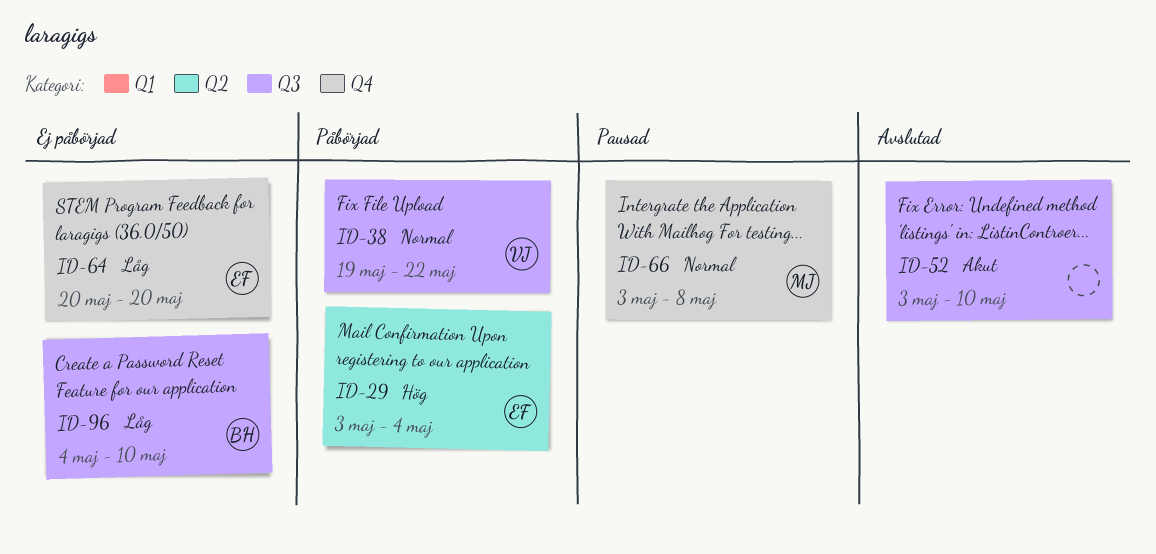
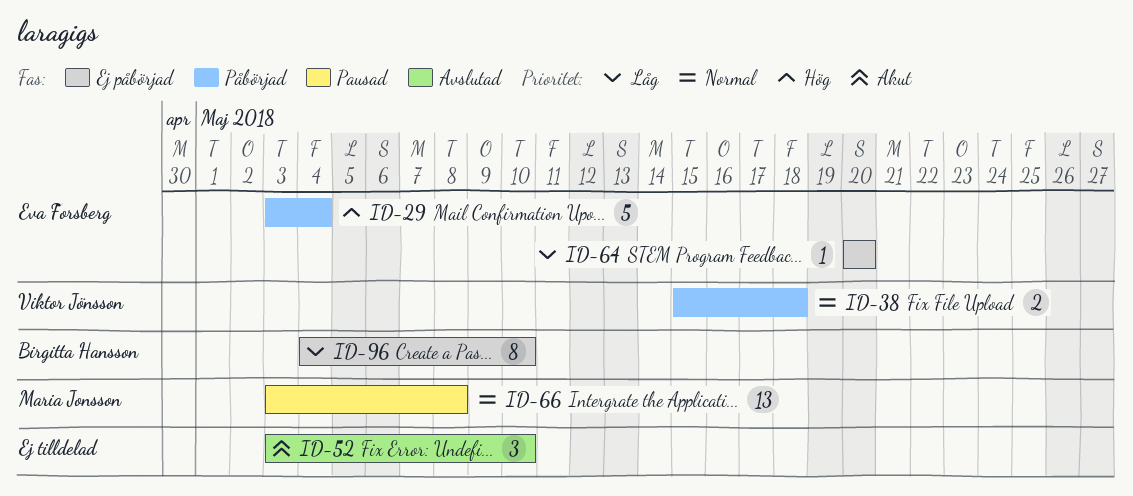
ID-38, start: May 19 -> May 15
ID-38, due: May 22 -> May 18

